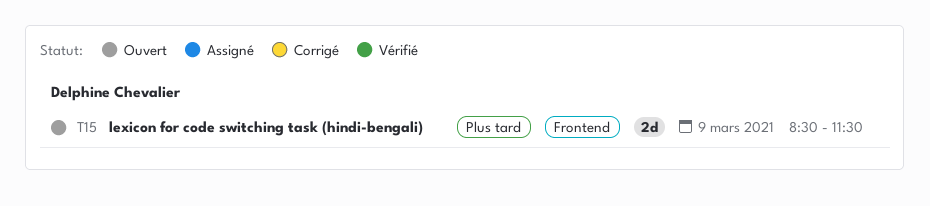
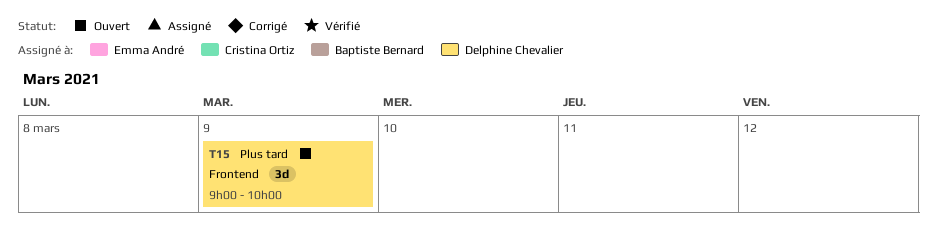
T15, estimate: 2d -> 3d
T15, begins: 08:30 -> 09:00
T15, ends: 11:30 -> 10:00

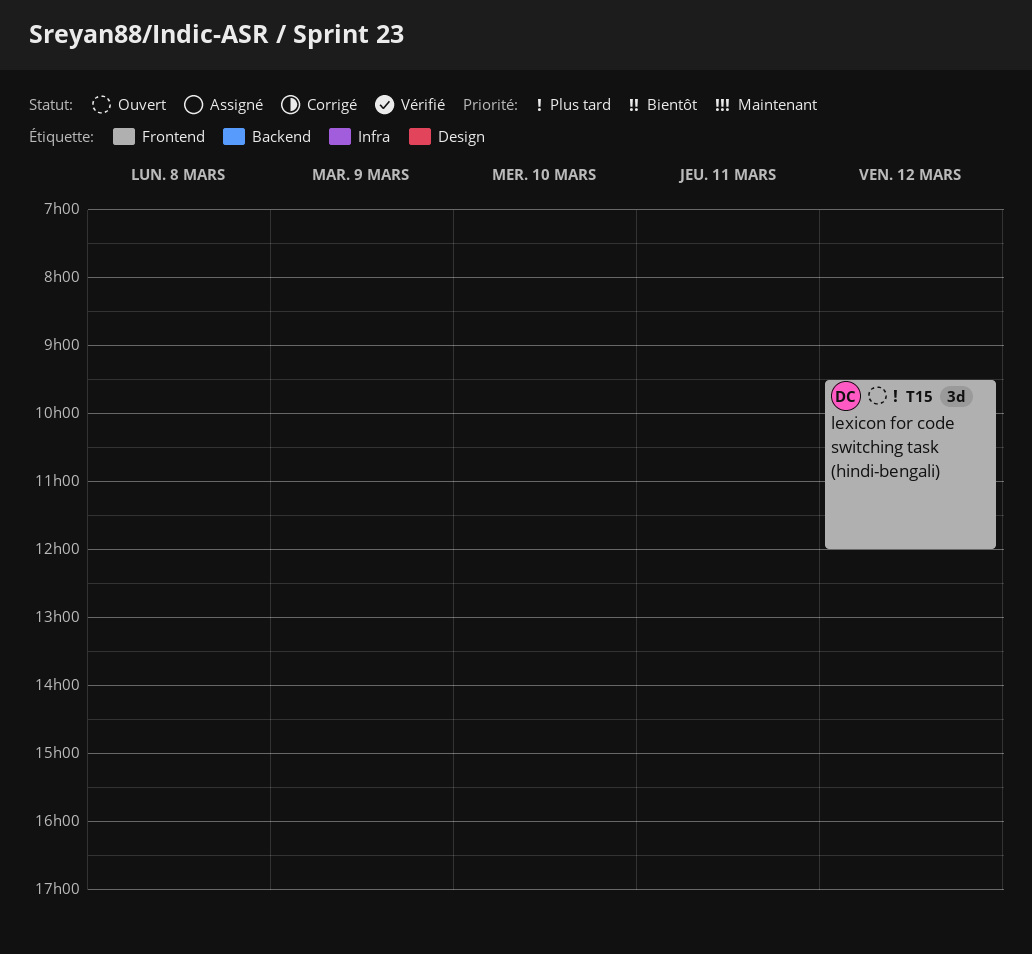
T15, day: Mar 9 -> Mar 12
T15, begins: 09:00 -> 09:30
T15, ends: 10:00 -> 12:00

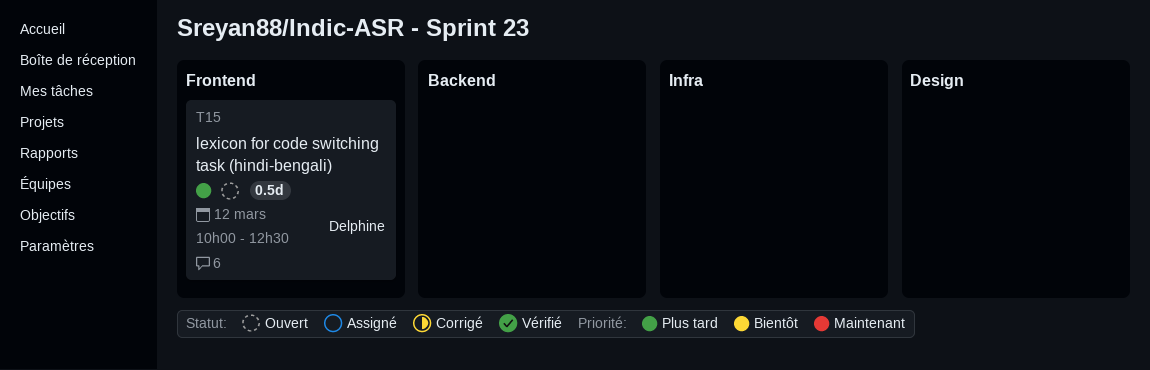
T15, estimate: 3d -> 0.5d
T15, begins: 09:30 -> 10:00
T15, ends: 12:00 -> 12:30

